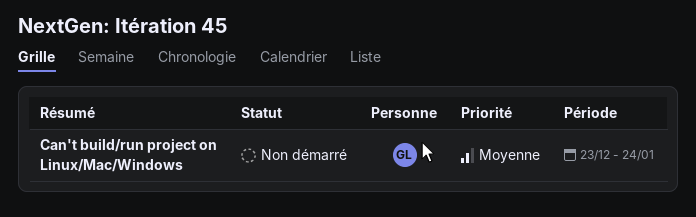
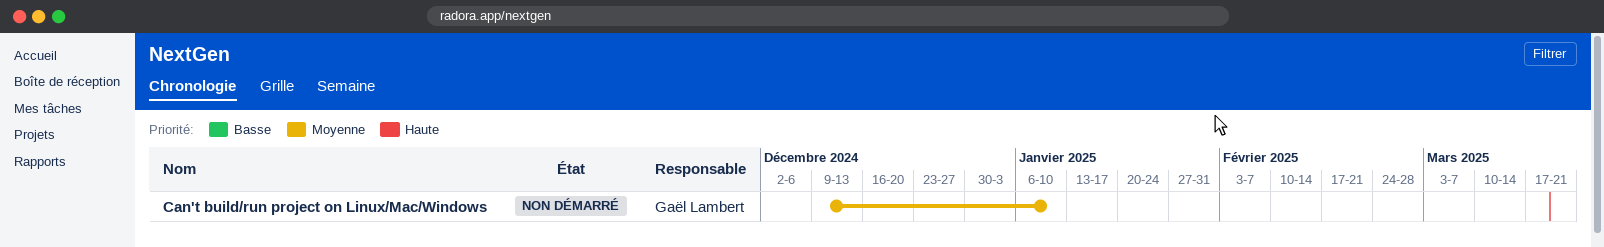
Can't build/run project on Linux/Mac/Windows, start: Dec 23 -> Dec 9
Can't build/run project on Linux/Mac/Windows, due: Jan 24 -> Jan 10

